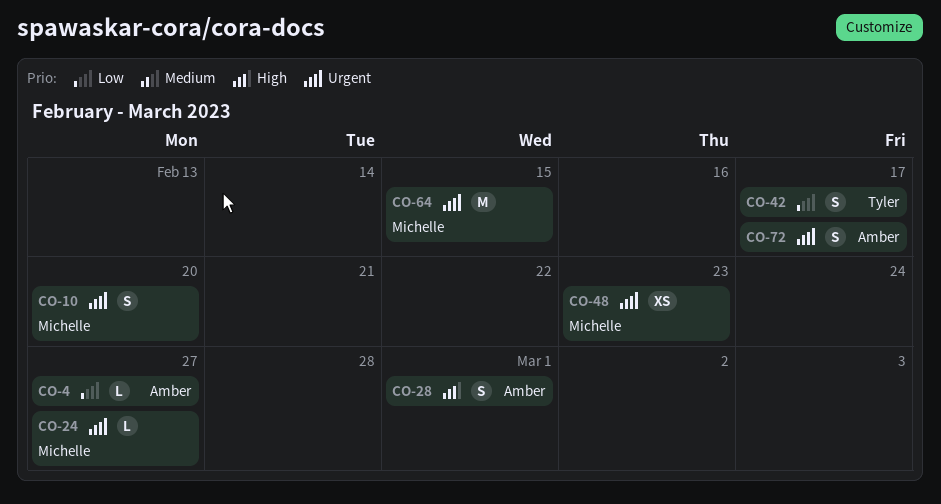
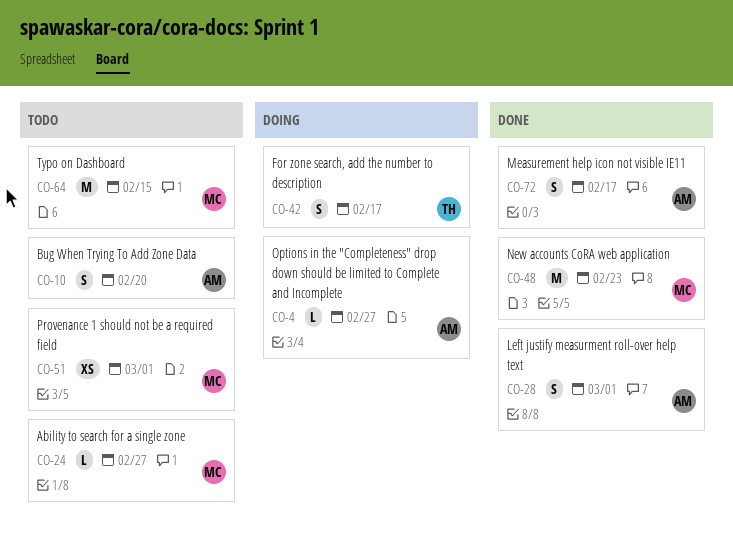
CO-10, owner: Michelle -> Amber
CO-48, estimate: XS -> M
CO-51: none -> present

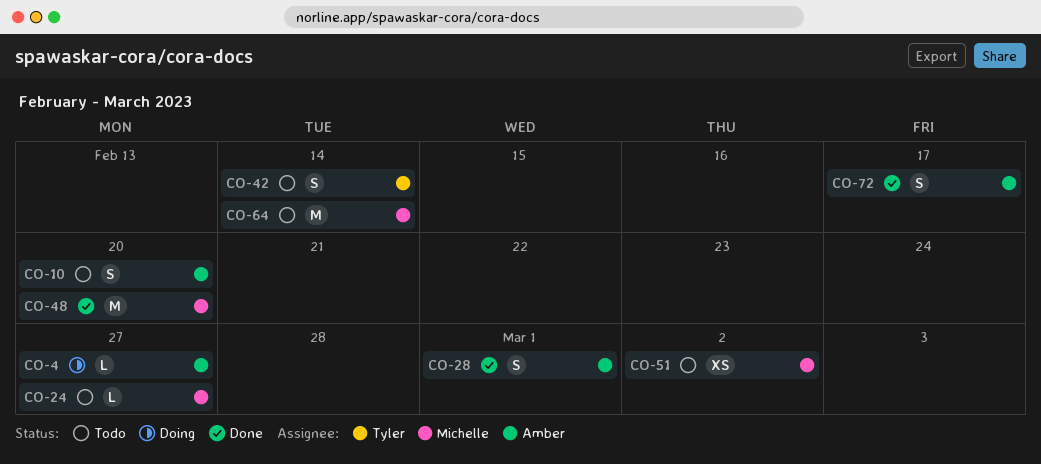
CO-42, status: Doing -> Todo
CO-42, due: Feb 17 -> Feb 14
CO-48, due: Feb 23 -> Feb 20
CO-51, due: Mar 1 -> Mar 2
CO-64, due: Feb 15 -> Feb 14

